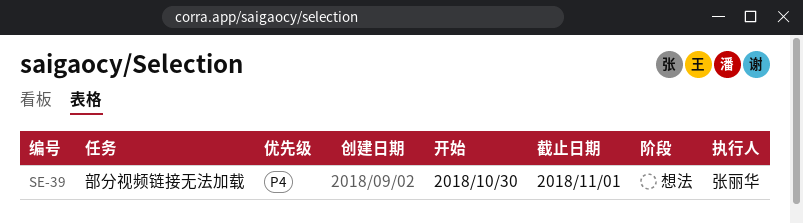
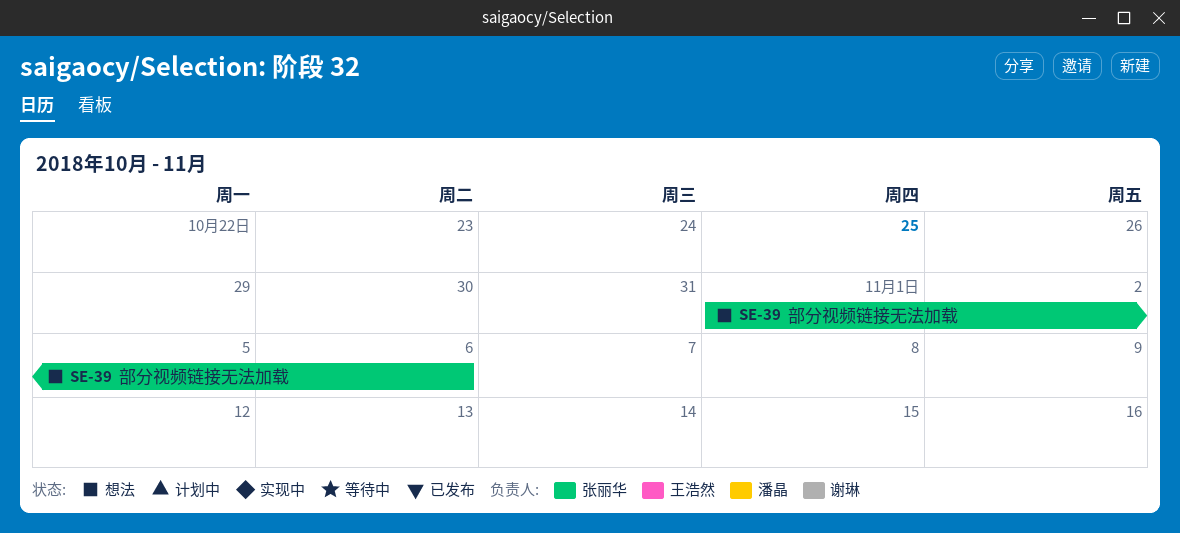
SE-39, start: Oct 30 -> Nov 1
SE-39, due: Nov 1 -> Nov 6

